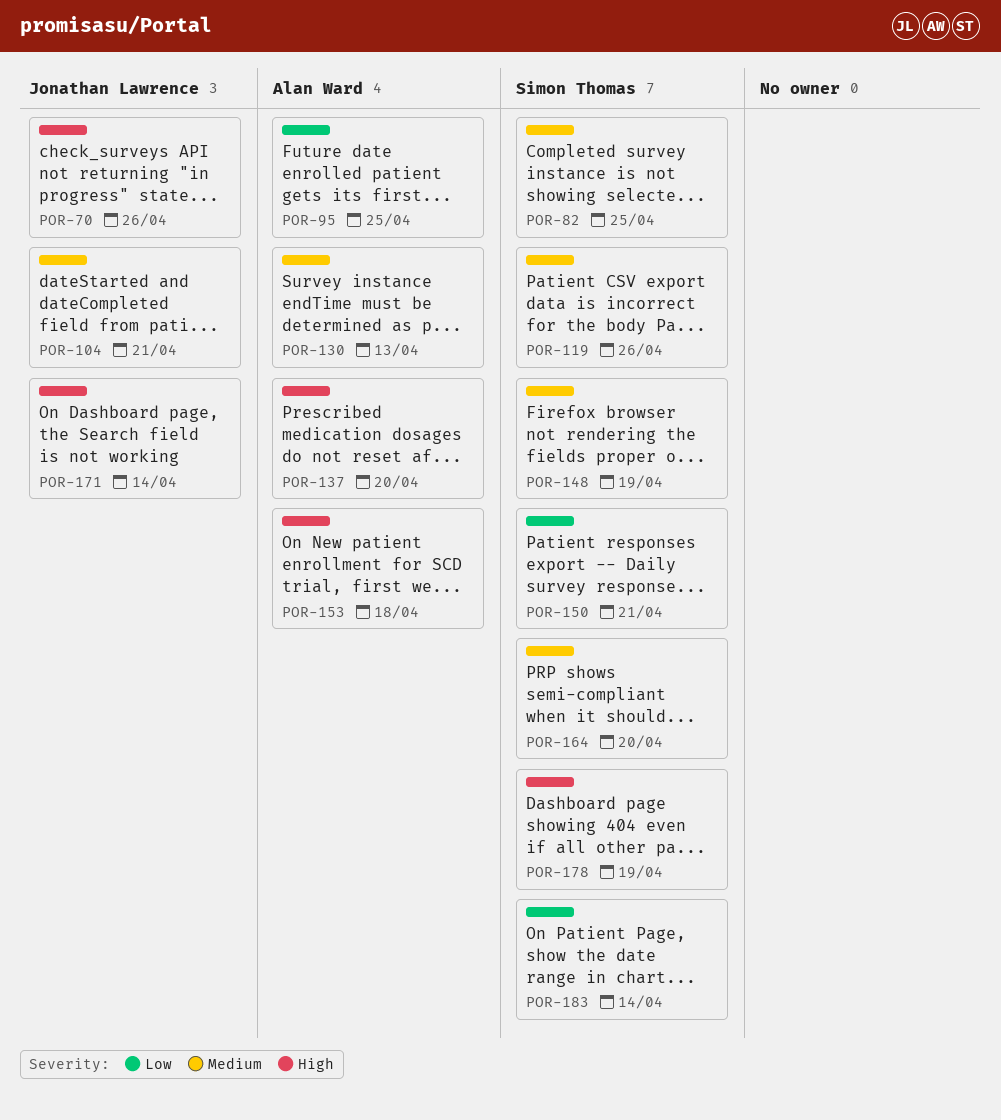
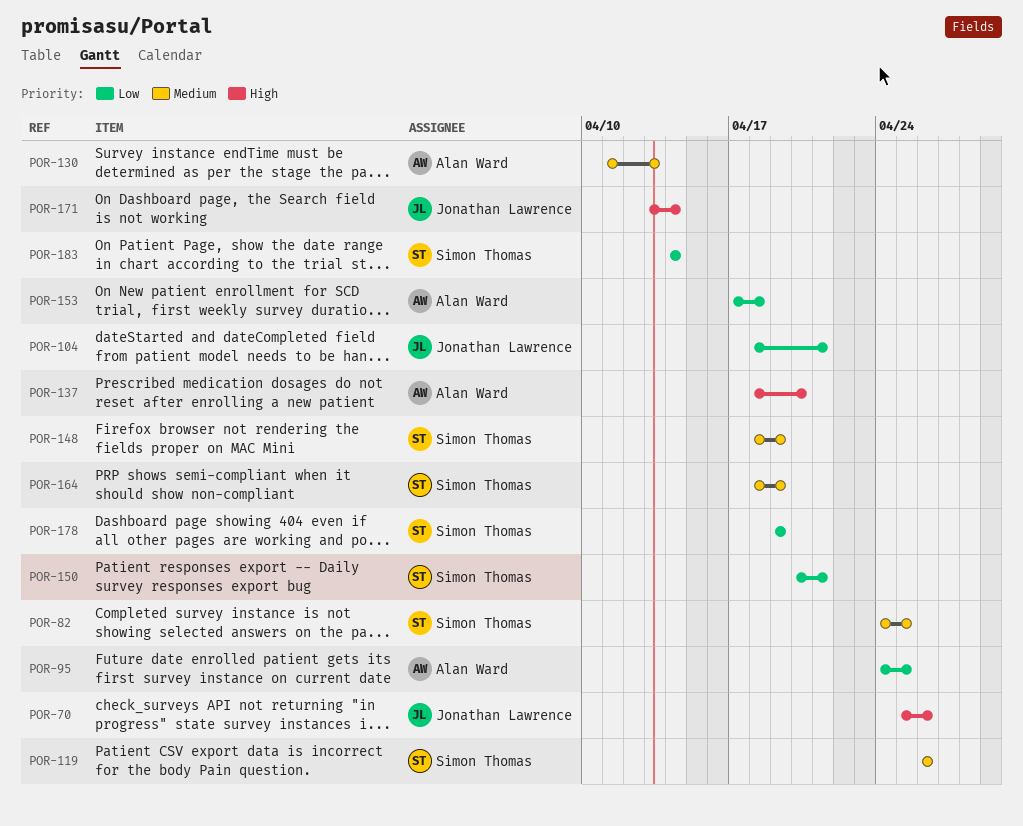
POR-104, priority: Medium -> Low
POR-153, priority: High -> Low
POR-164, due: Apr 20 -> Apr 19
POR-178, priority: High -> Low

